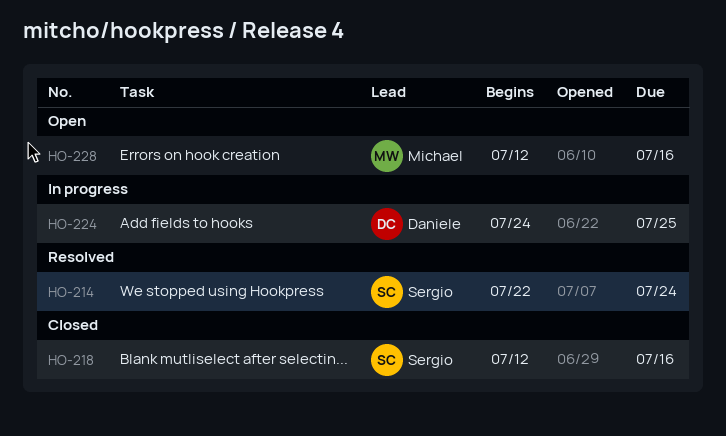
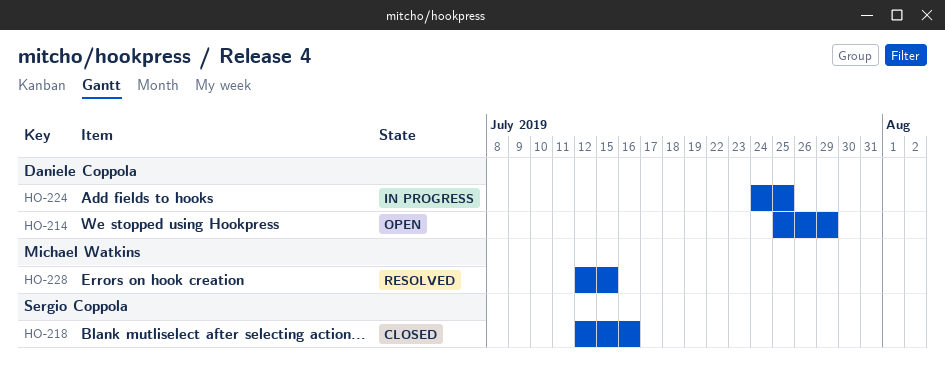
HO-214, status: Resolved -> Open
HO-214, owner: Sergio Coppola -> Daniele Coppola
HO-214, start: Jul 22 -> Jul 25
HO-214, due: Jul 24 -> Jul 29
HO-228, status: Open -> Resolved
HO-228, due: Jul 16 -> Jul 15

